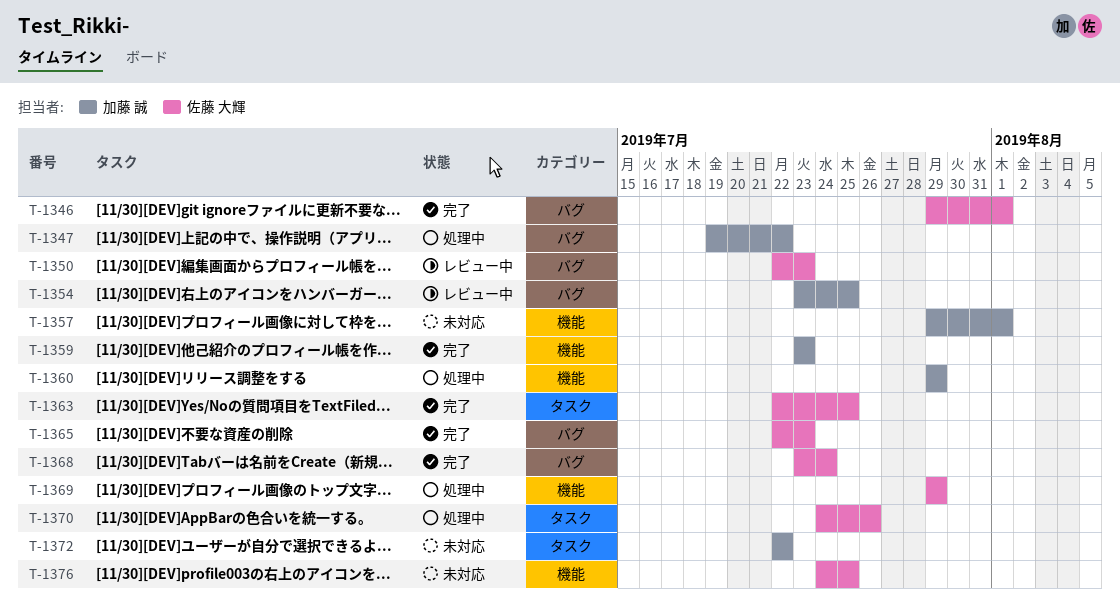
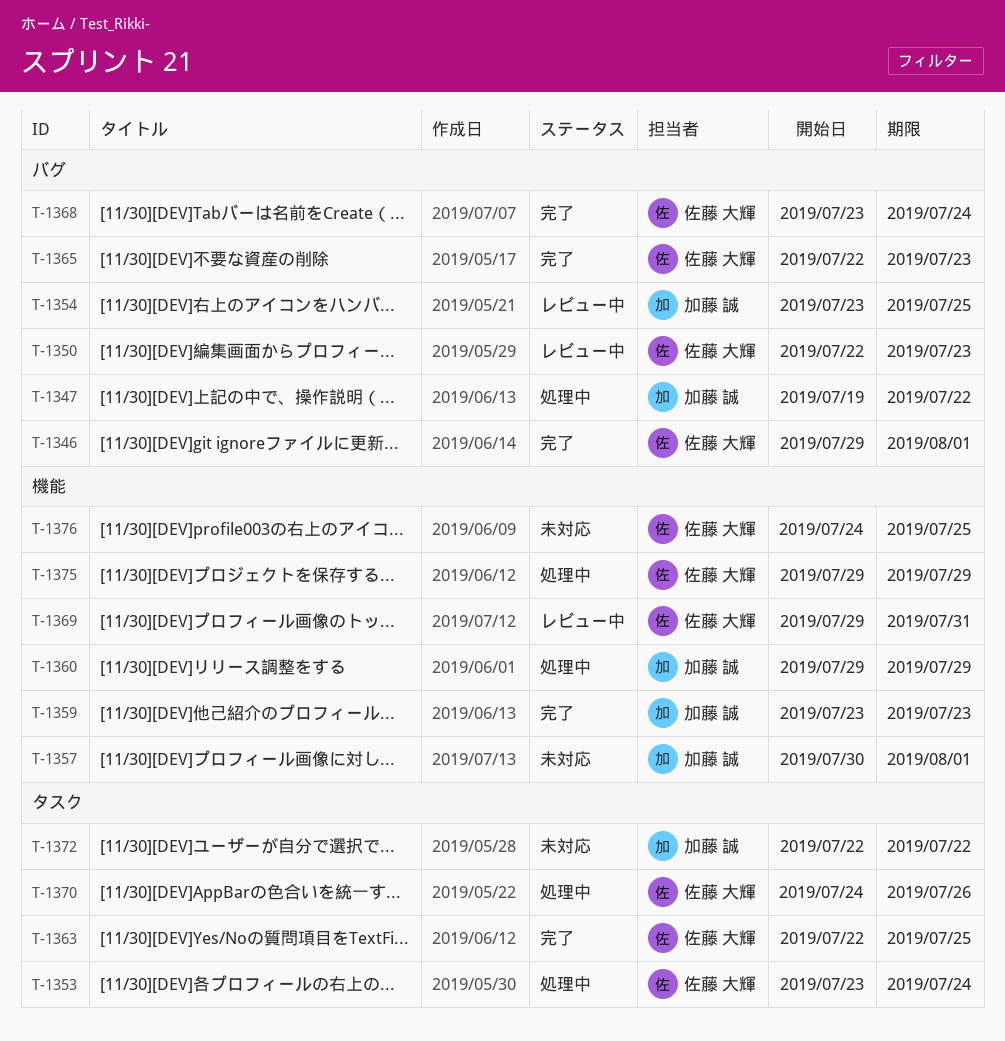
T-1353: none -> present
T-1357, start: Jul 29 -> Jul 30
T-1369, status: 処理中 -> レビュー中
T-1369, due: Jul 29 -> Jul 31
T-1375: none -> present

